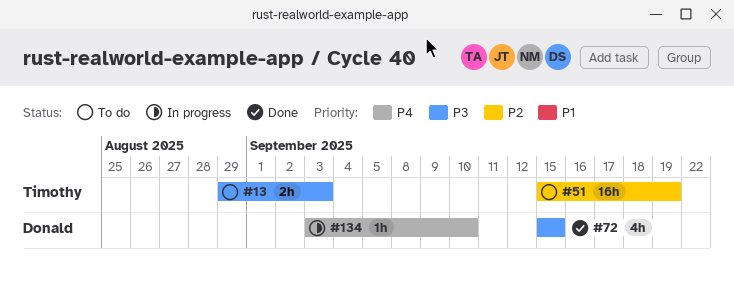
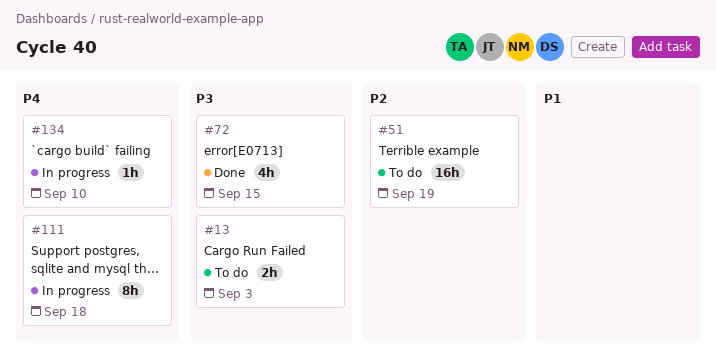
#111: none -> present

